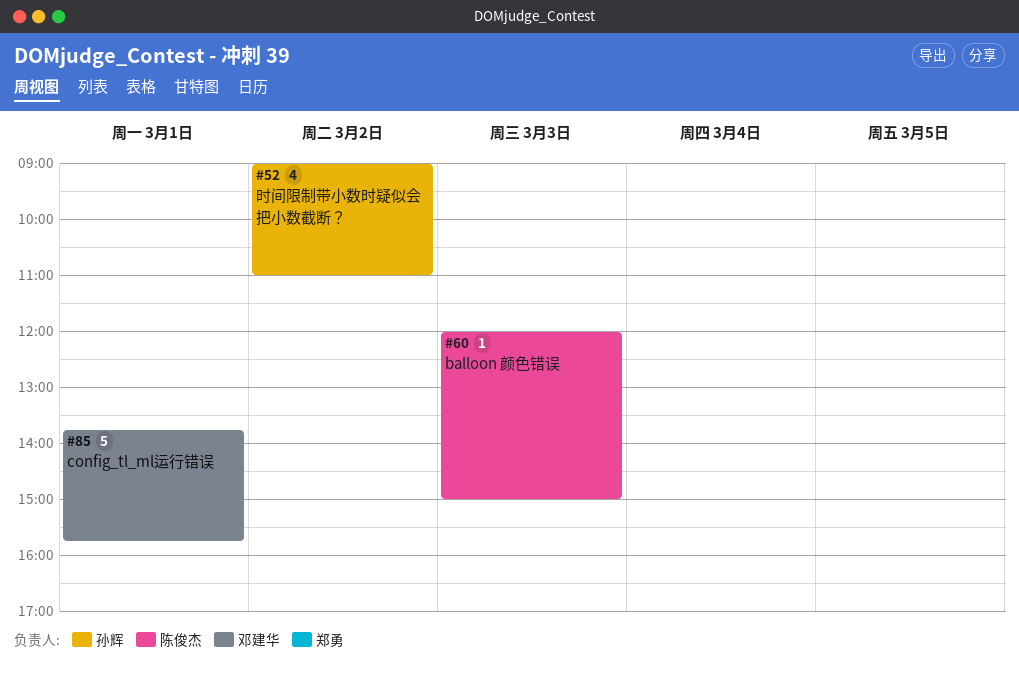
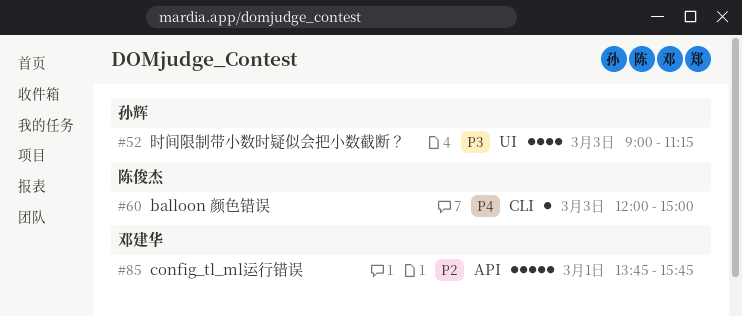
#52, day: Mar 2 -> Mar 3
#52, ends: 11:00 -> 11:15

